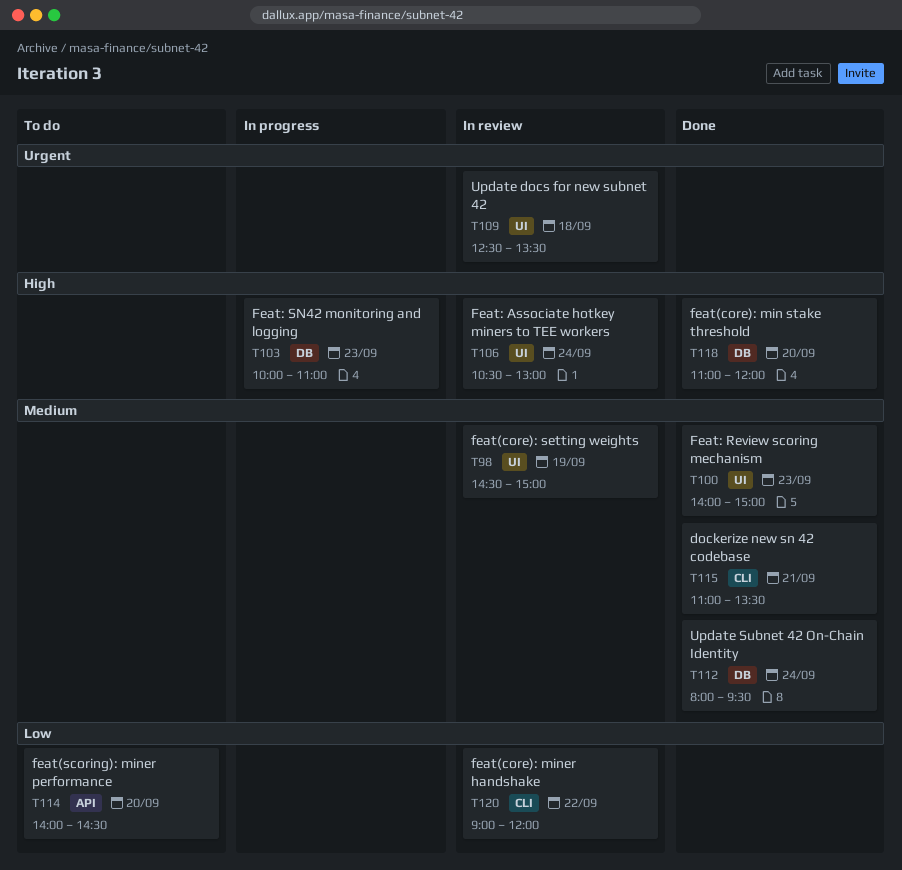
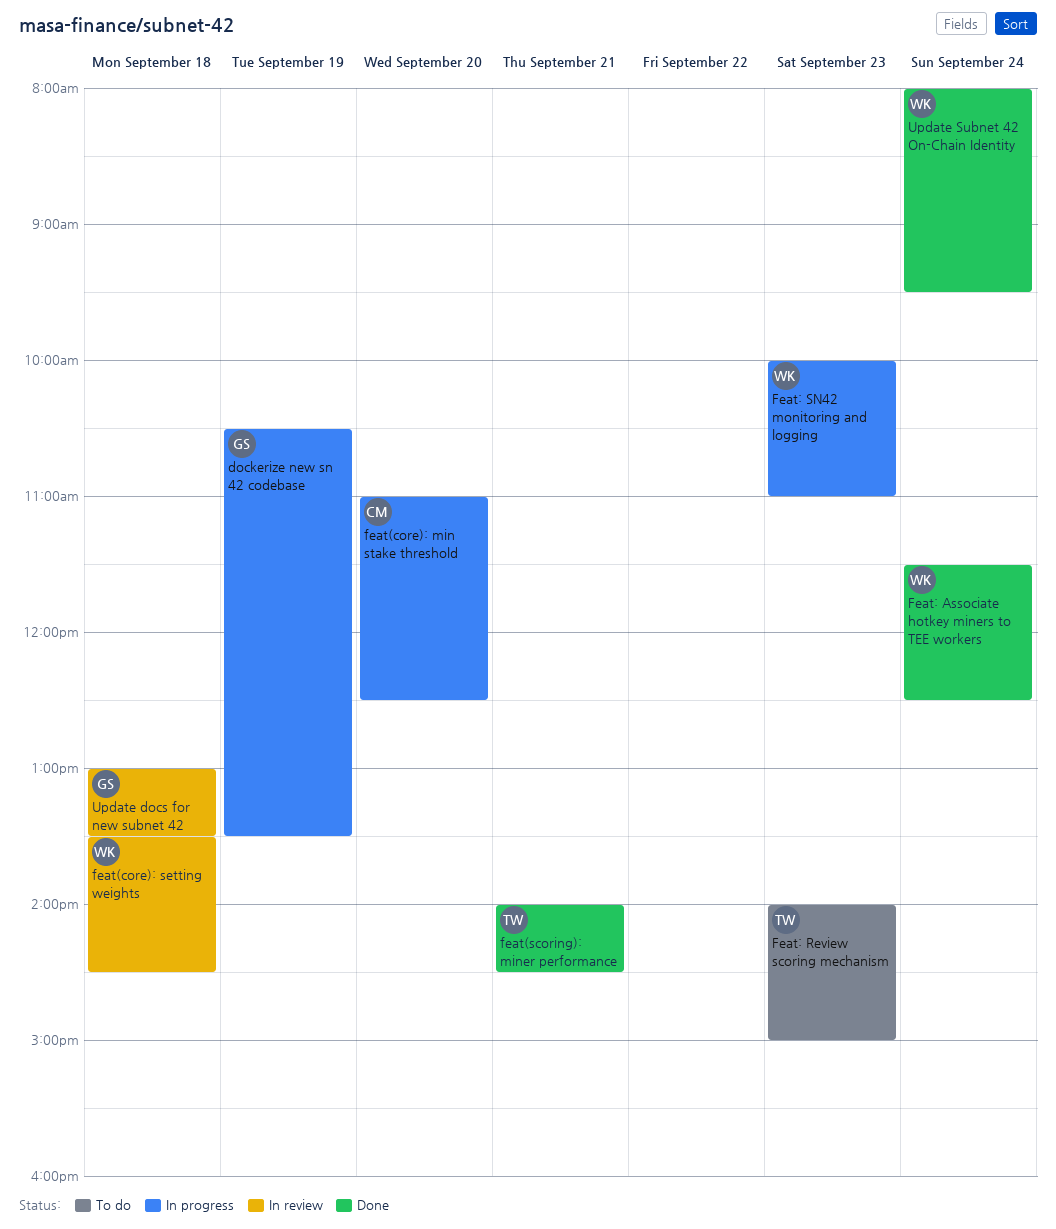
dockerize new sn 42 codebase, status: Done -> In progress
dockerize new sn 42 codebase, day: Sep 21 -> Sep 19
dockerize new sn 42 codebase, begins: 11:00 -> 10:30
feat(core): min stake threshold, status: Done -> In progress
feat(core): min stake threshold, ends: 12:00 -> 12:30
feat(core): miner handshake: present -> none
feat(core): setting weights, day: Sep 19 -> Sep 18
feat(core): setting weights, begins: 14:30 -> 13:30
feat(core): setting weights, ends: 15:00 -> 14:30
feat(scoring): miner performance, status: To do -> Done
feat(scoring): miner performance, day: Sep 20 -> Sep 21
Feat: Associate hotkey miners to TEE workers, status: In review -> Done
Feat: Associate hotkey miners to TEE workers, begins: 10:30 -> 11:30
Feat: Associate hotkey miners to TEE workers, ends: 13:00 -> 12:30
Feat: Review scoring mechanism, status: Done -> To do
Update docs for new subnet 42, begins: 12:30 -> 13:00

